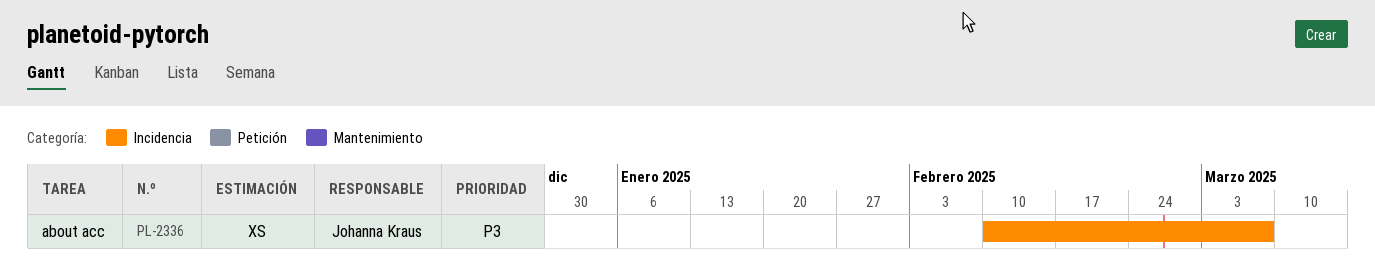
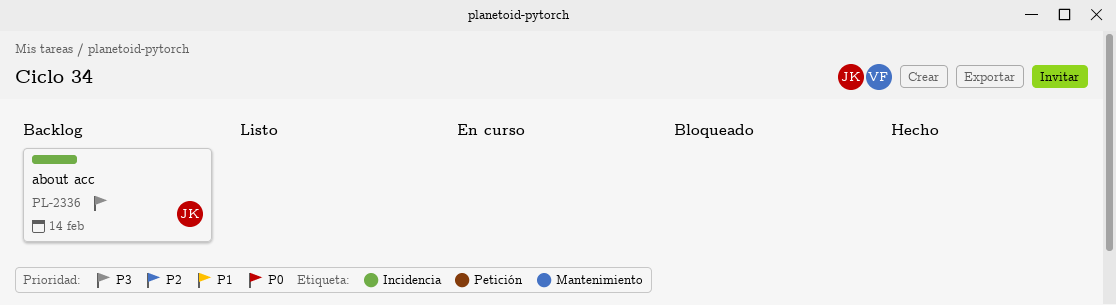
PL-2336, due: Mar 7 -> Feb 14

